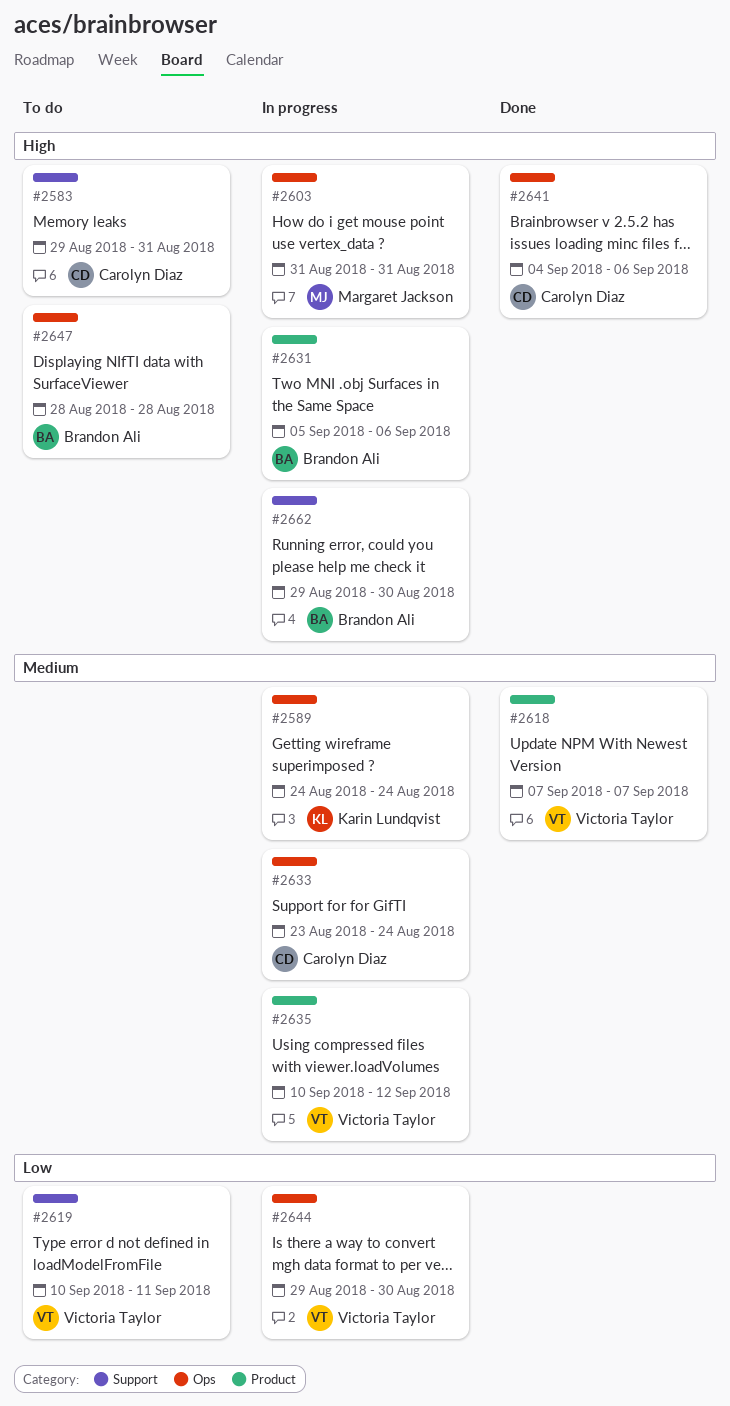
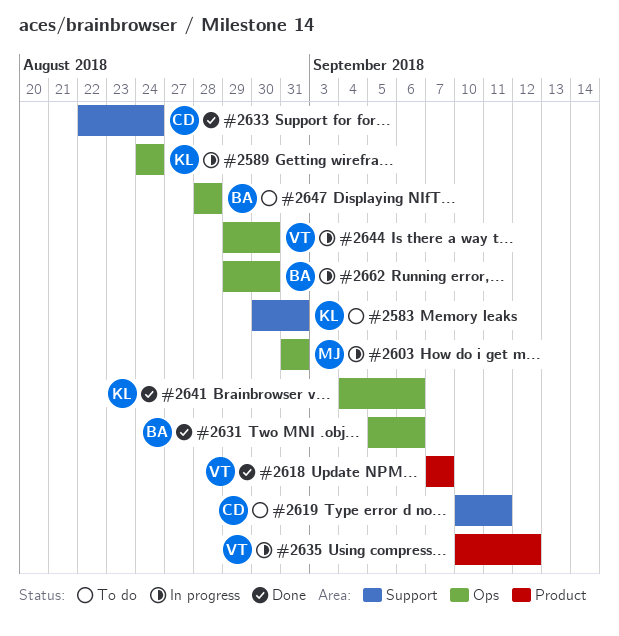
#2583, owner: Carolyn Diaz -> Karin Lundqvist
#2583, start: Aug 29 -> Aug 30
#2619, owner: Victoria Taylor -> Carolyn Diaz
#2631, status: In progress -> Done
#2631, label: Product -> Ops
#2633, status: In progress -> Done
#2633, label: Ops -> Support
#2633, start: Aug 23 -> Aug 22
#2641, owner: Carolyn Diaz -> Karin Lundqvist
#2662, label: Support -> Ops

